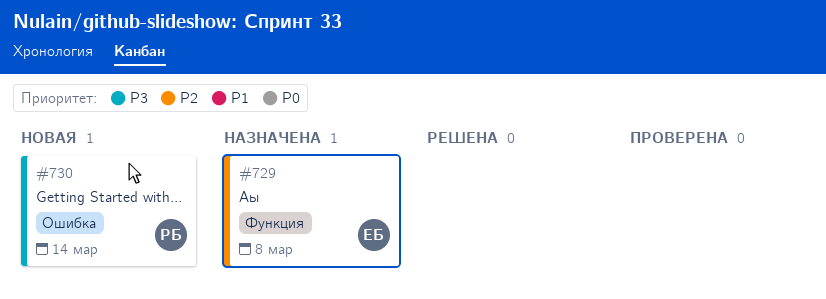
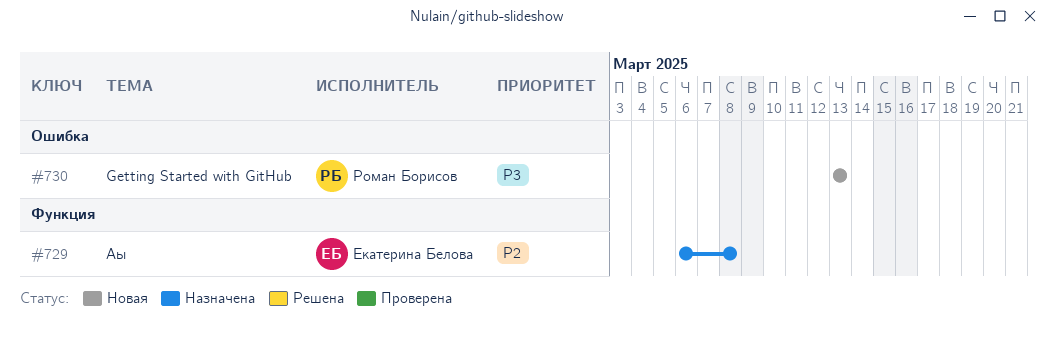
#730, due: Mar 14 -> Mar 13

